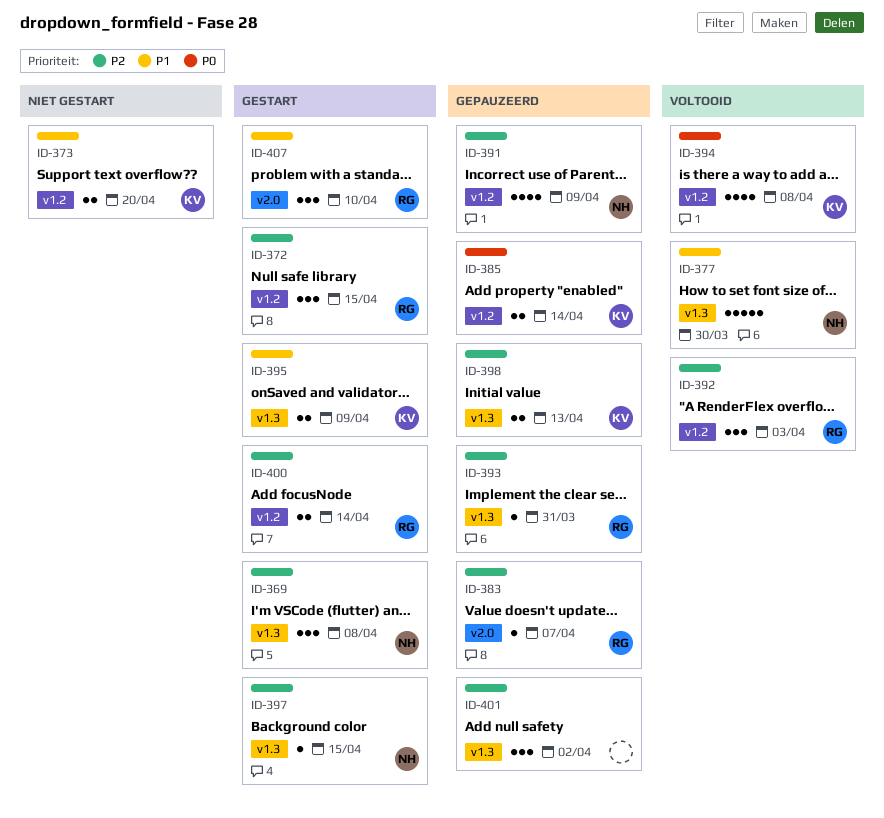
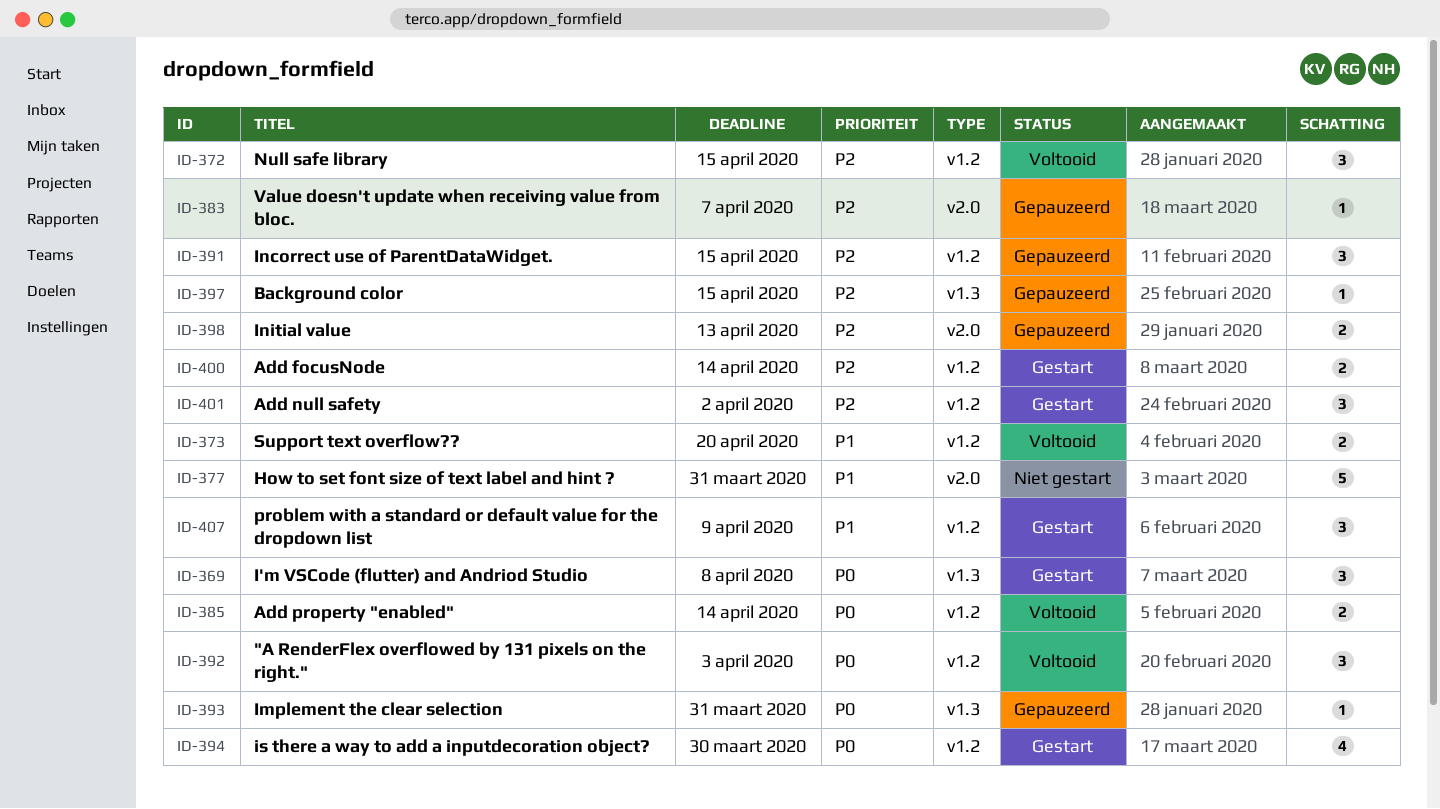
ID-369, priority: P2 -> P0
ID-372, status: Gestart -> Voltooid
ID-373, status: Niet gestart -> Voltooid
ID-377, status: Voltooid -> Niet gestart
ID-377, label: v1.3 -> v2.0
ID-377, due: Mar 30 -> Mar 31
ID-385, status: Gepauzeerd -> Voltooid
ID-391, estimate: 4 -> 3
ID-391, due: Apr 9 -> Apr 15
ID-392, priority: P2 -> P0
ID-393, priority: P2 -> P0
ID-394, status: Voltooid -> Gestart
ID-394, due: Apr 8 -> Mar 30
ID-395: present -> none
ID-397, status: Gestart -> Gepauzeerd
ID-398, label: v1.3 -> v2.0
ID-401, status: Gepauzeerd -> Gestart
ID-401, label: v1.3 -> v1.2
ID-407, label: v2.0 -> v1.2
ID-407, due: Apr 10 -> Apr 9

